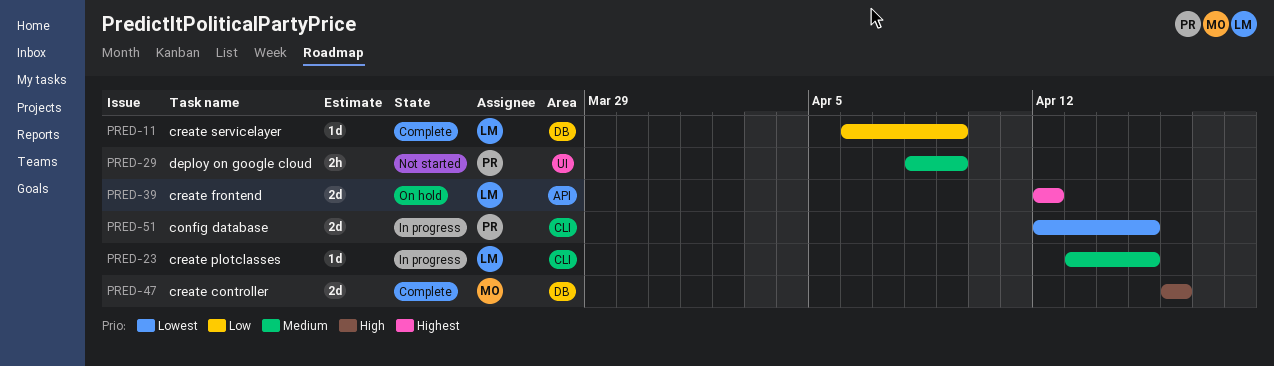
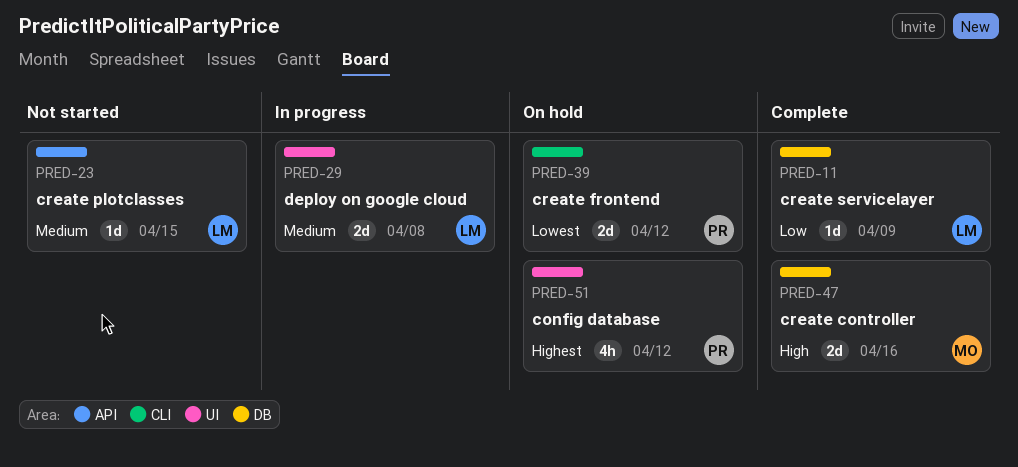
PRED-23, status: In progress -> Not started
PRED-23, label: CLI -> API
PRED-29, status: Not started -> In progress
PRED-29, owner: PR -> LM
PRED-29, estimate: 2h -> 2d
PRED-29, due: Apr 9 -> Apr 8
PRED-39, owner: LM -> PR
PRED-39, priority: Highest -> Lowest
PRED-39, label: API -> CLI
PRED-51, status: In progress -> On hold
PRED-51, priority: Lowest -> Highest
PRED-51, label: CLI -> UI
PRED-51, estimate: 2d -> 4h
PRED-51, due: Apr 15 -> Apr 12

